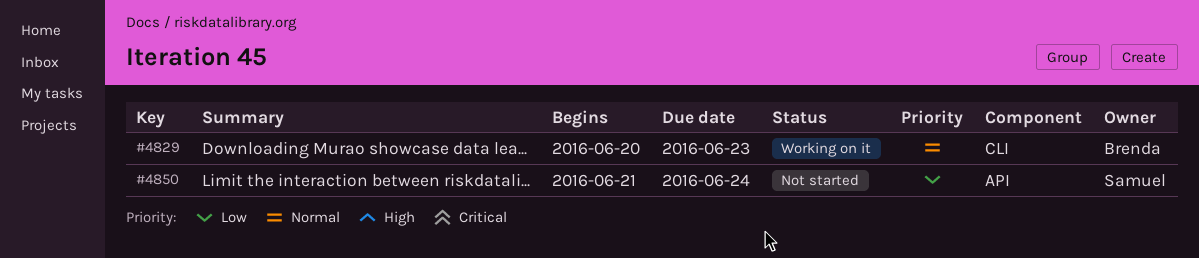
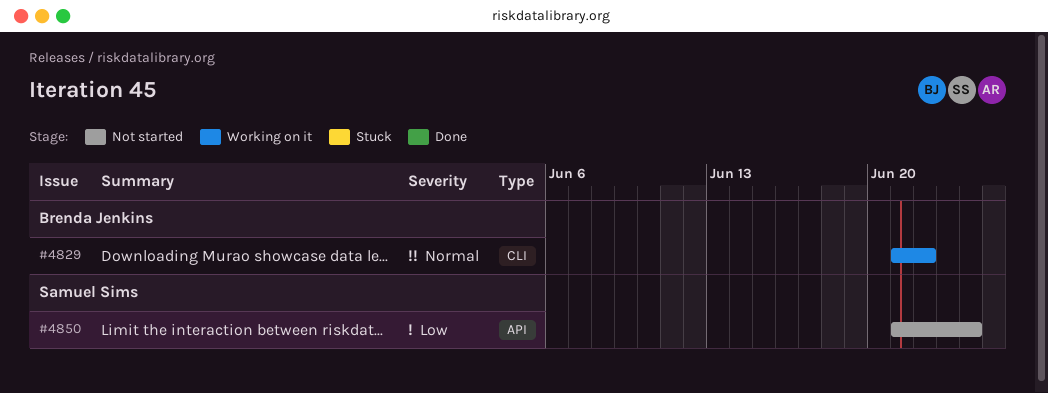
#4829, start: Jun 20 -> Jun 21
#4829, due: Jun 23 -> Jun 22

